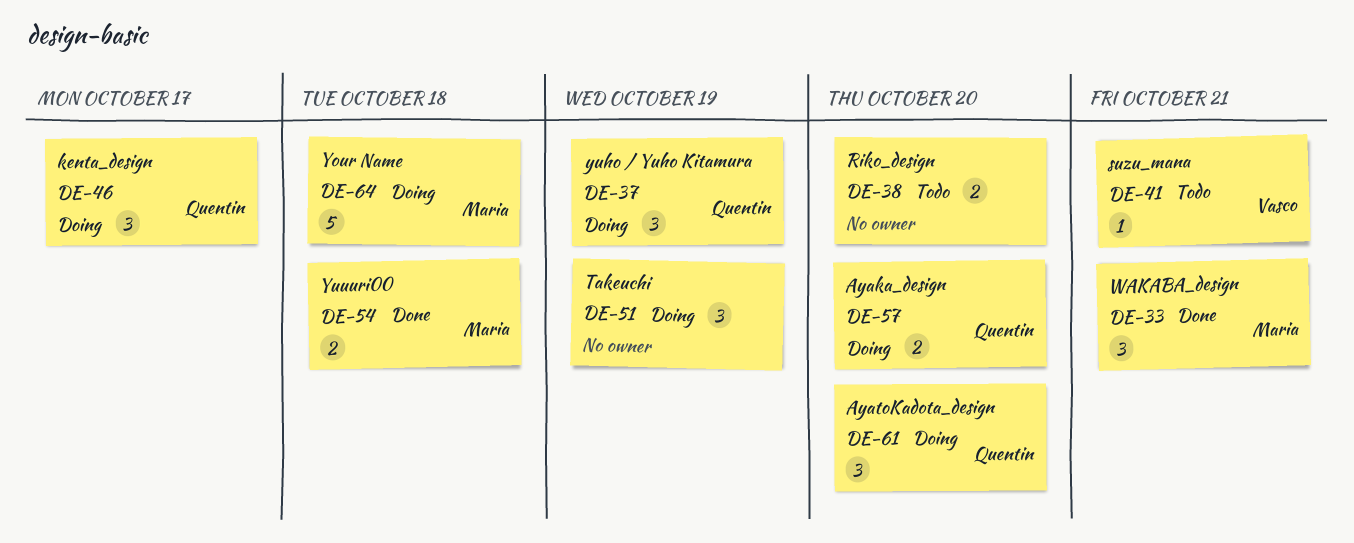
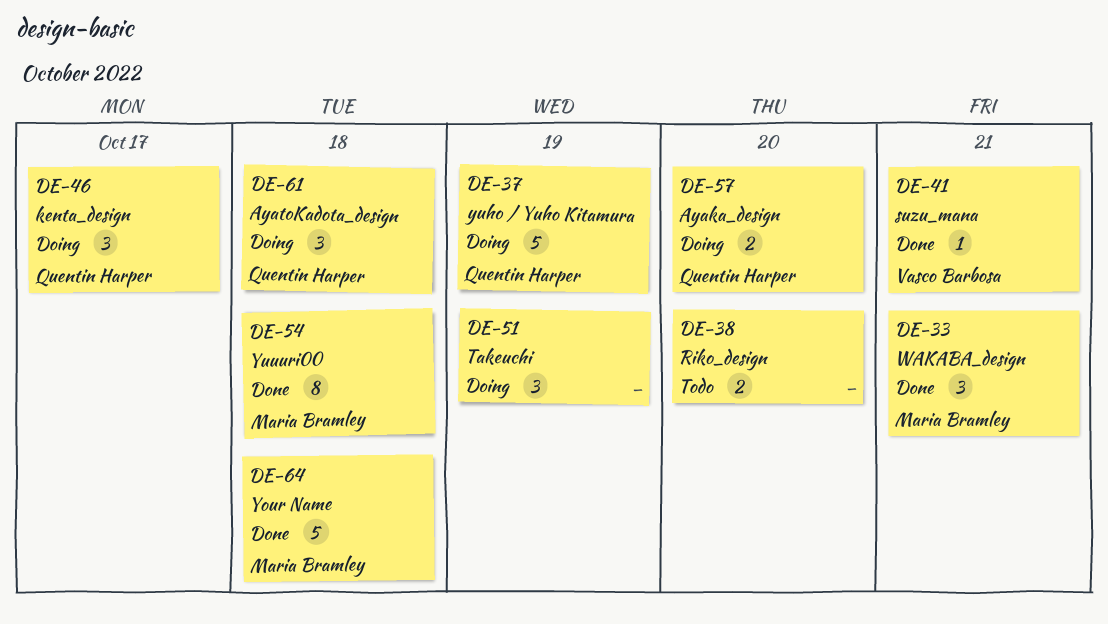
DE-37, estimate: 3 -> 5
DE-41, status: Todo -> Done
DE-54, estimate: 2 -> 8
DE-61, due: Oct 20 -> Oct 18
DE-64, status: Doing -> Done

